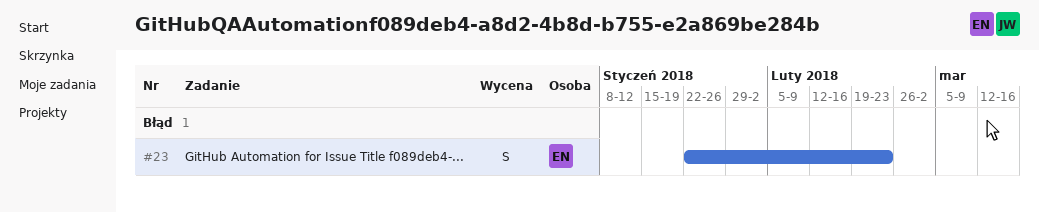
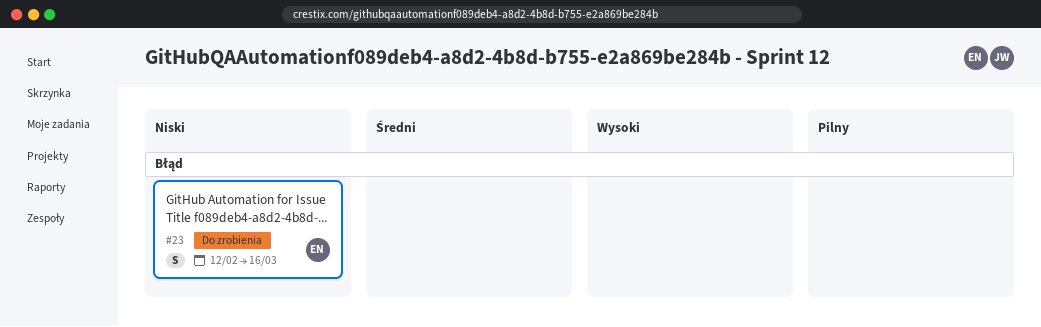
#23, start: Jan 22 -> Feb 12
#23, due: Feb 23 -> Mar 16

